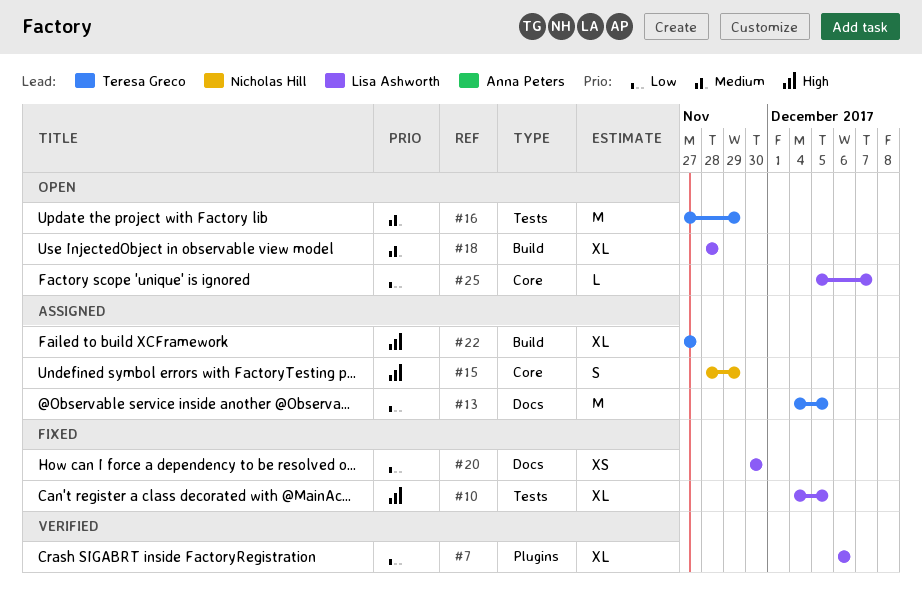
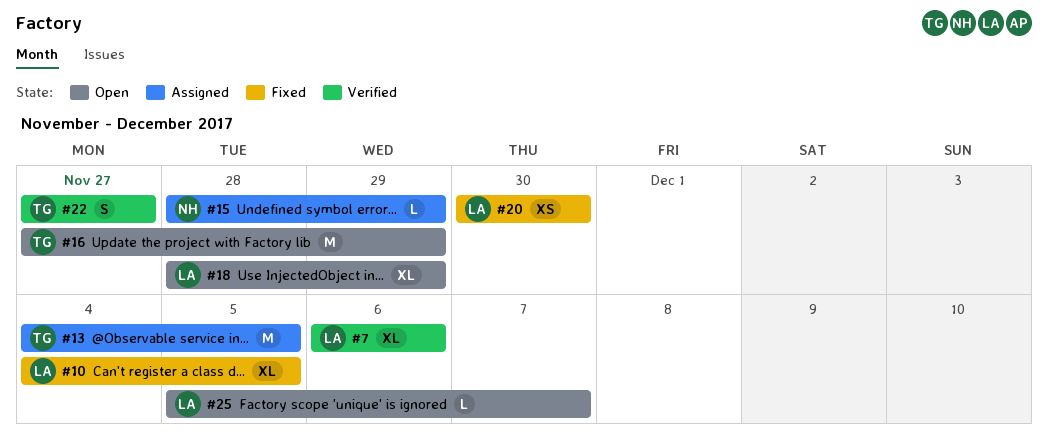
#15, estimate: S -> L
#18, due: Nov 28 -> Nov 29
#22, status: Assigned -> Verified
#22, estimate: XL -> S

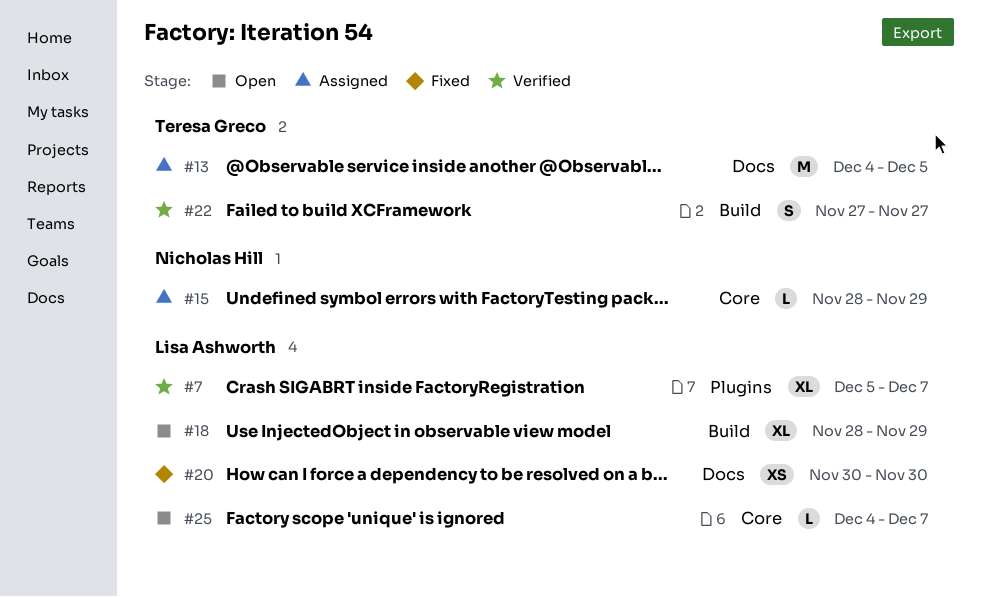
#7, start: Dec 6 -> Dec 5
#7, due: Dec 6 -> Dec 7
#10: present -> none
#16: present -> none
#25, start: Dec 5 -> Dec 4

